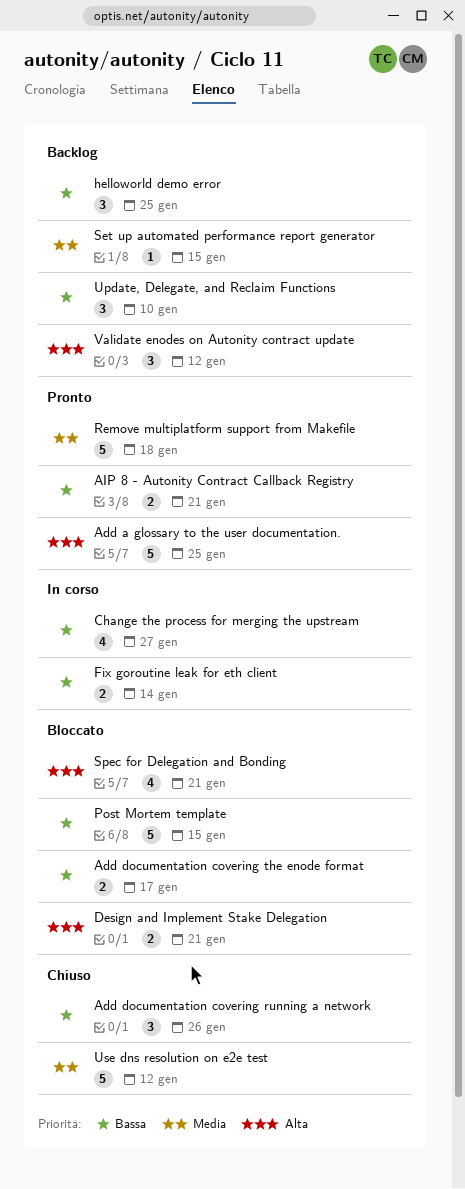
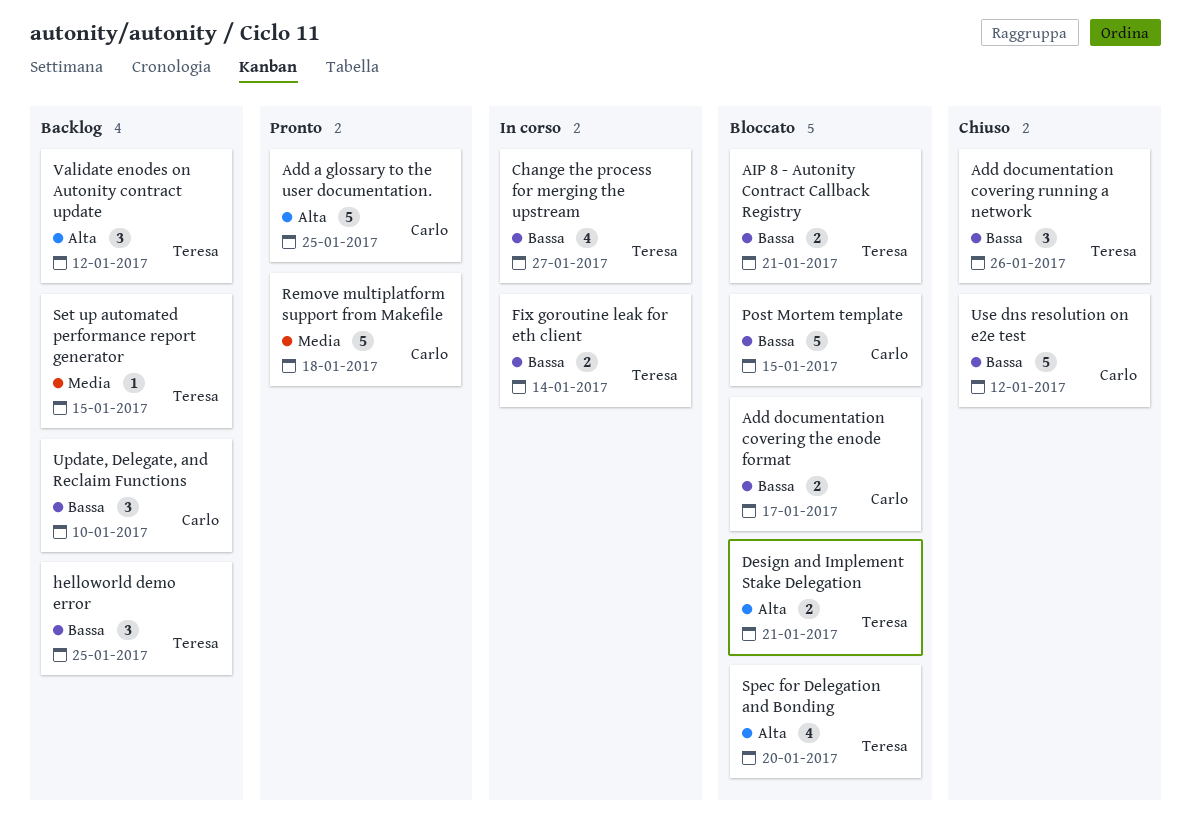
AIP 8 - Autonity Contract Callback Registry, status: Pronto -> Bloccato
Spec for Delegation and Bonding, due: Jan 21 -> Jan 20
Use dns resolution on e2e test, priority: Media -> Bassa

